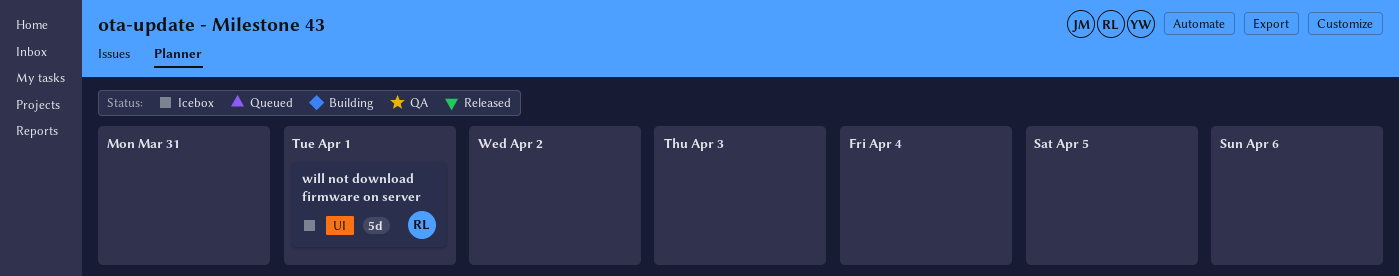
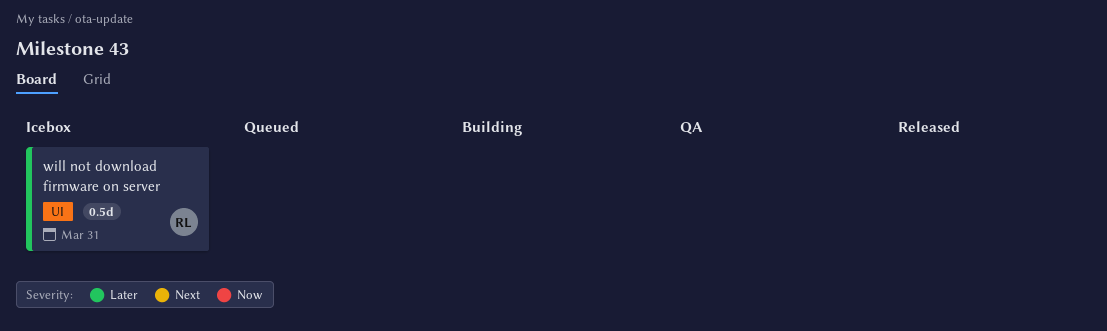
will not download firmware on server, estimate: 5d -> 0.5d
will not download firmware on server, due: Apr 1 -> Mar 31

